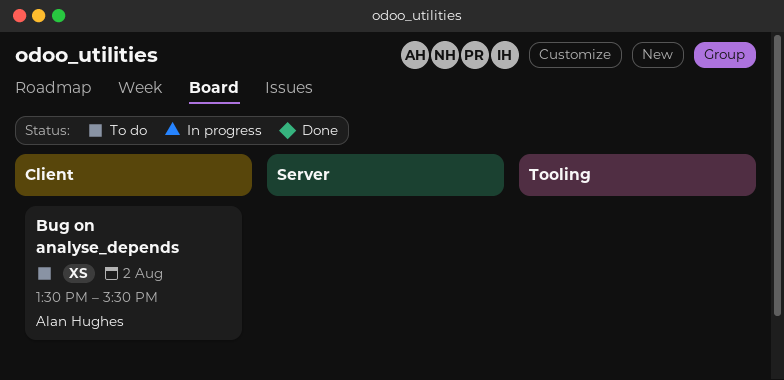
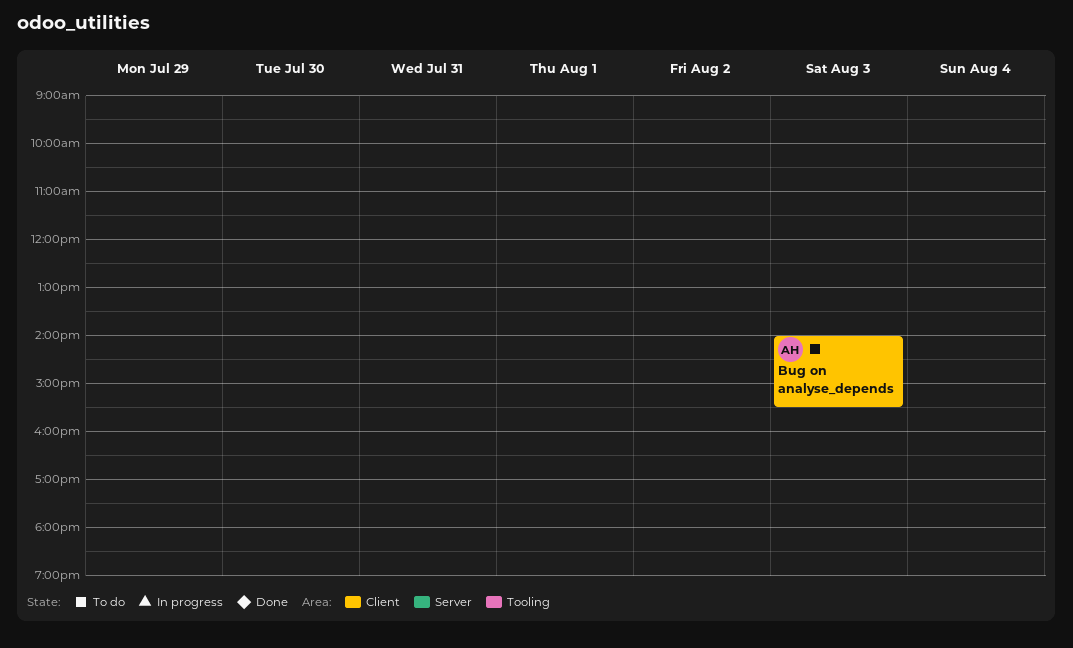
Bug on analyse_depends, day: Aug 2 -> Aug 3
Bug on analyse_depends, begins: 13:30 -> 14:00

